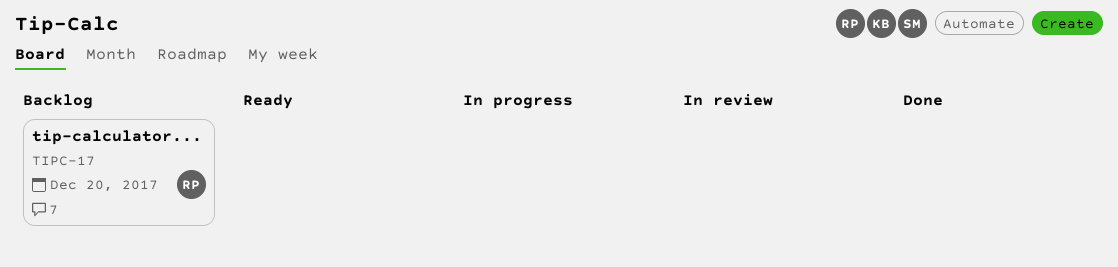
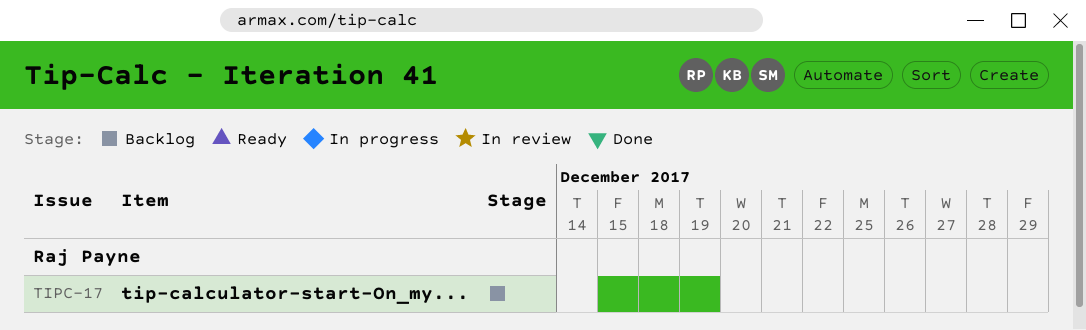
TIPC-17, due: Dec 20 -> Dec 19

